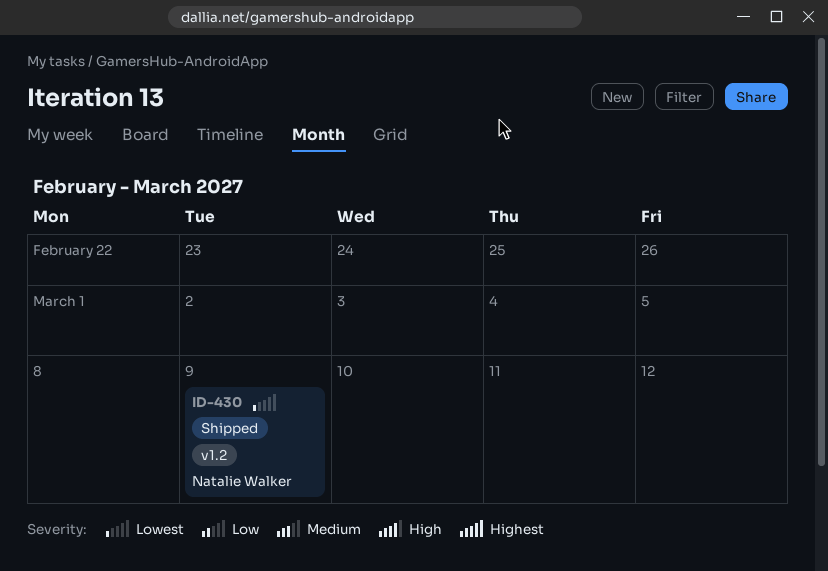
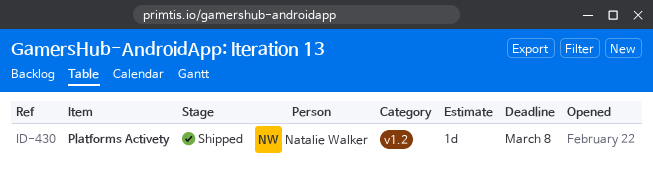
ID-430, due: Mar 9 -> Mar 8

